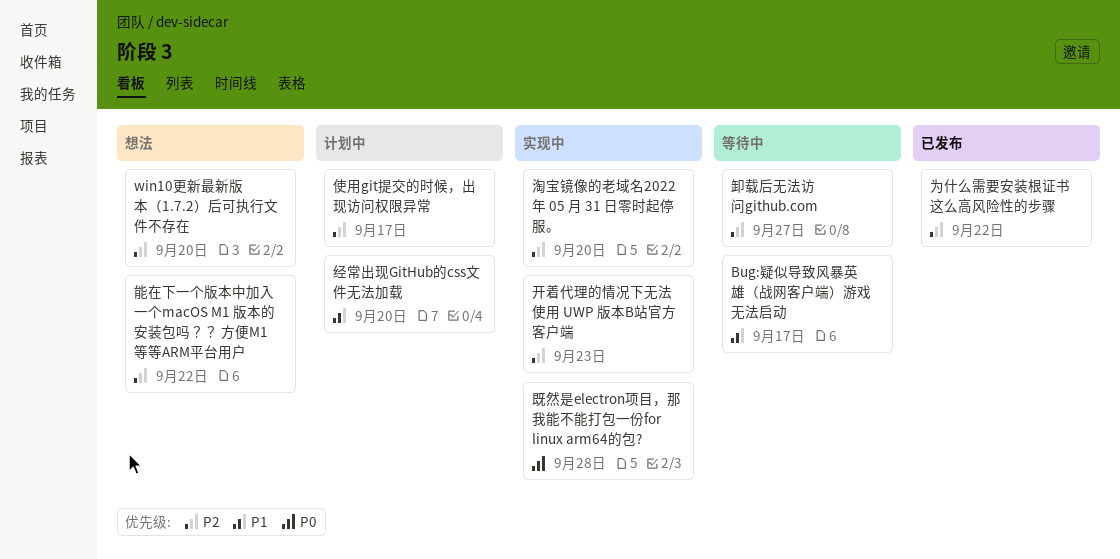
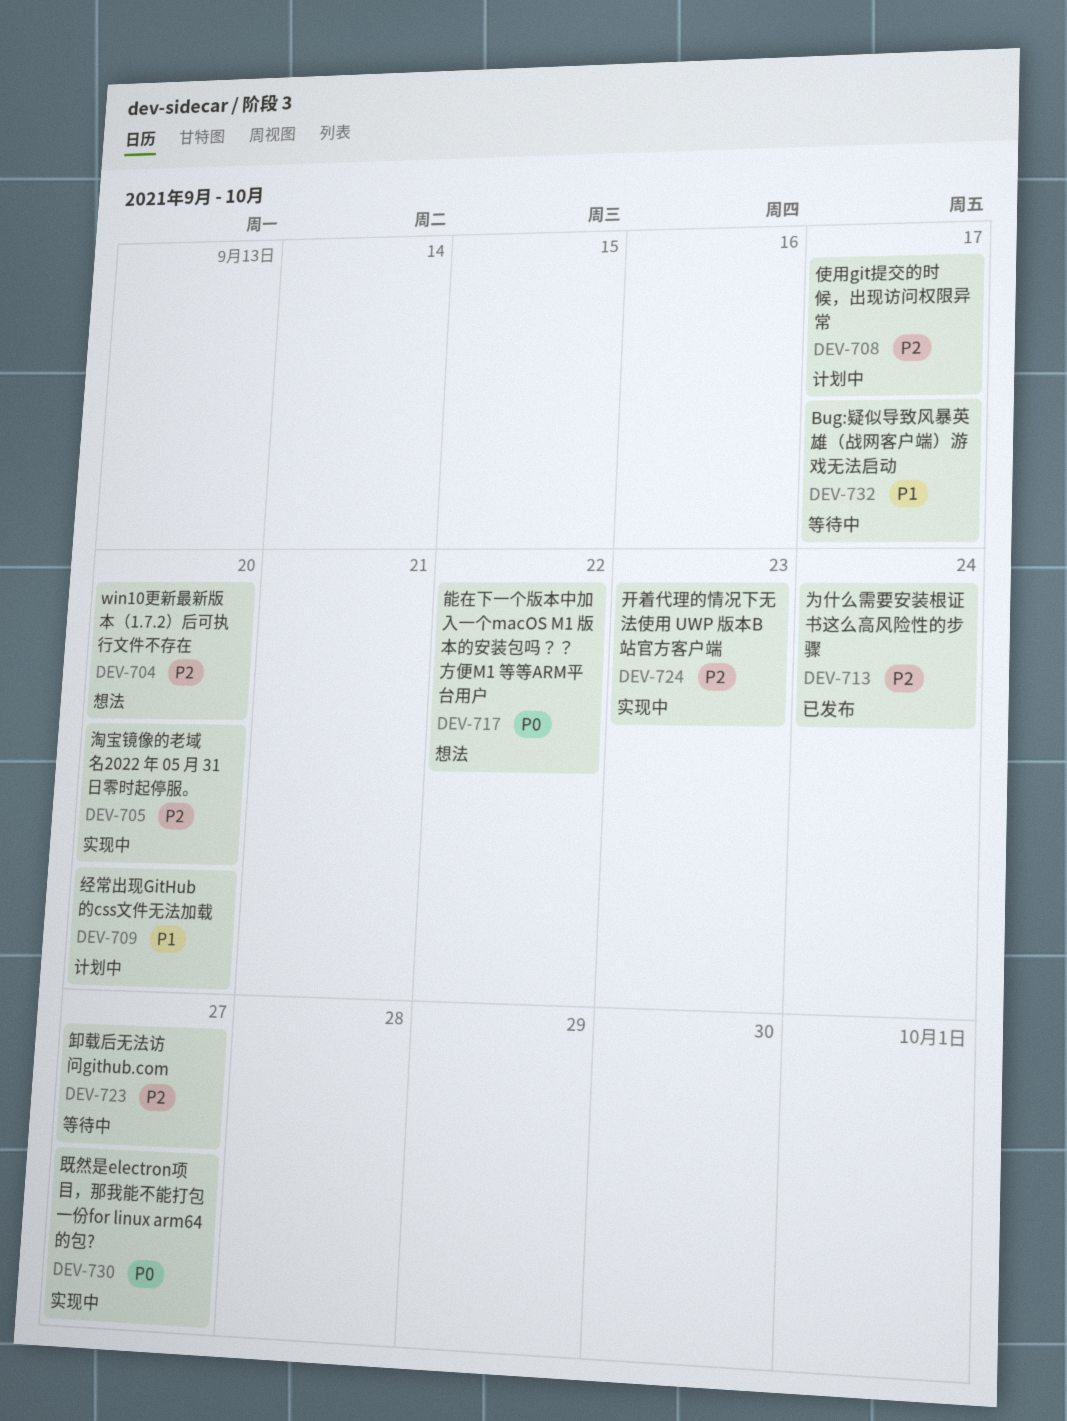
为什么需要安装根证书这么高风险性的步骤, due: Sep 22 -> Sep 24
既然是electron项目，那我能不能打包一份for linux arm64的包?, due: Sep 28 -> Sep 27
能在下一个版本中加入一个macOS M1 版本的安装包吗？？ 方便M1 等等ARM平台用户, priority: P2 -> P0

